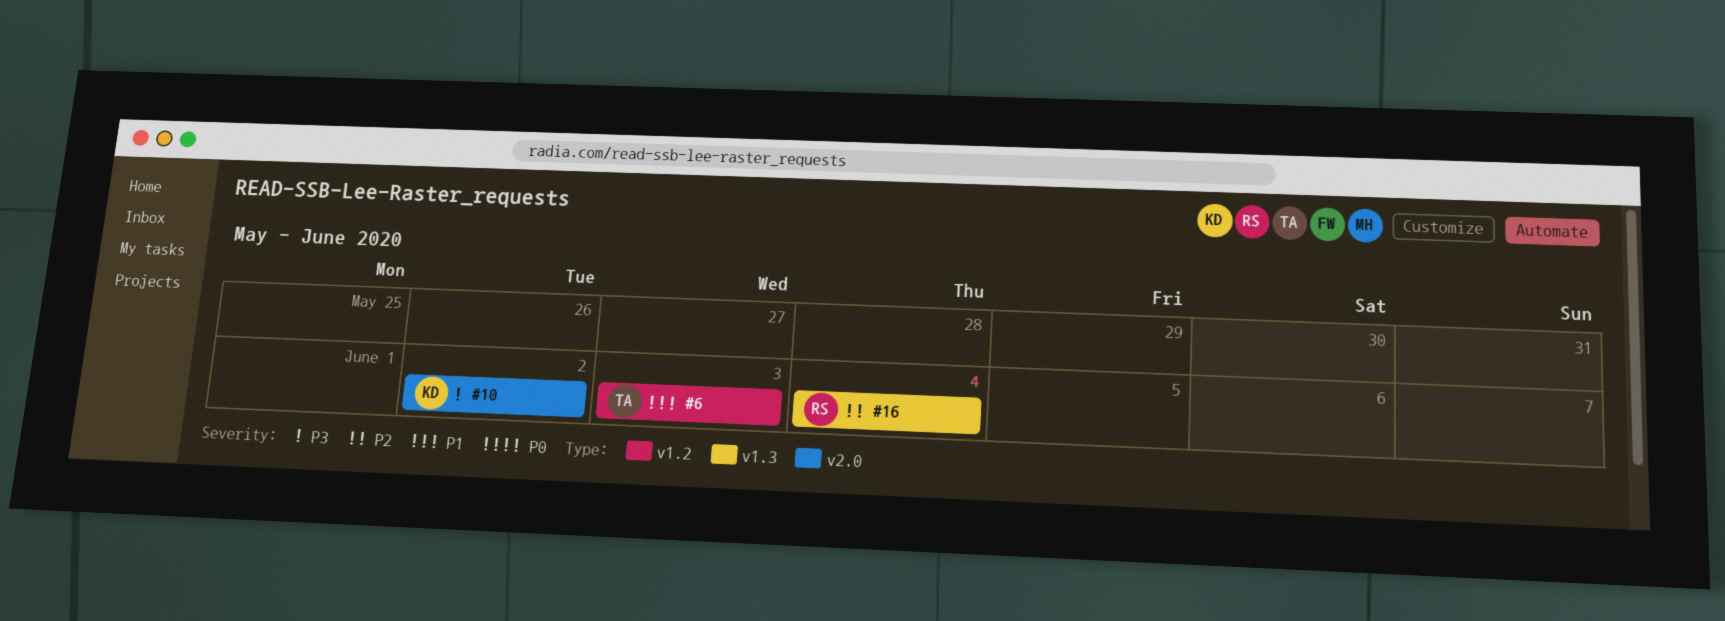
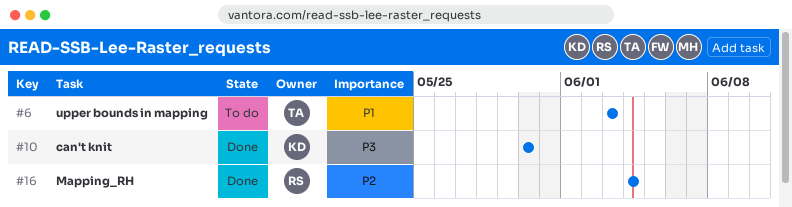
#10, start: Jun 2 -> May 30
#10, due: Jun 2 -> May 30

